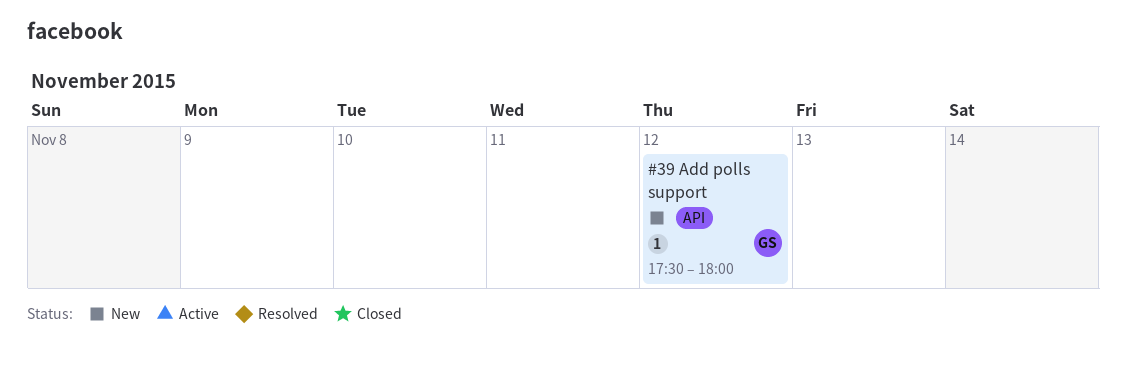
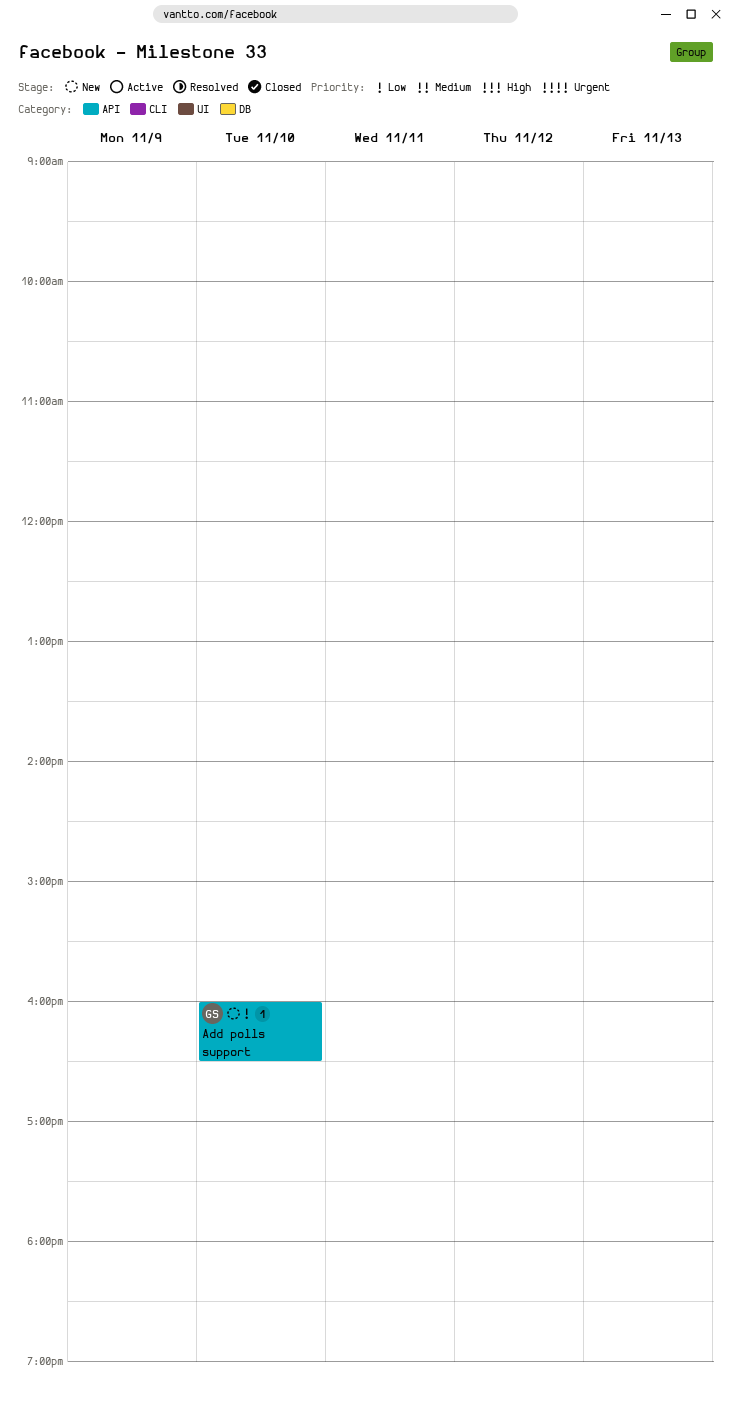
Add polls support, day: Nov 12 -> Nov 10
Add polls support, begins: 17:30 -> 16:00
Add polls support, ends: 18:00 -> 16:30

